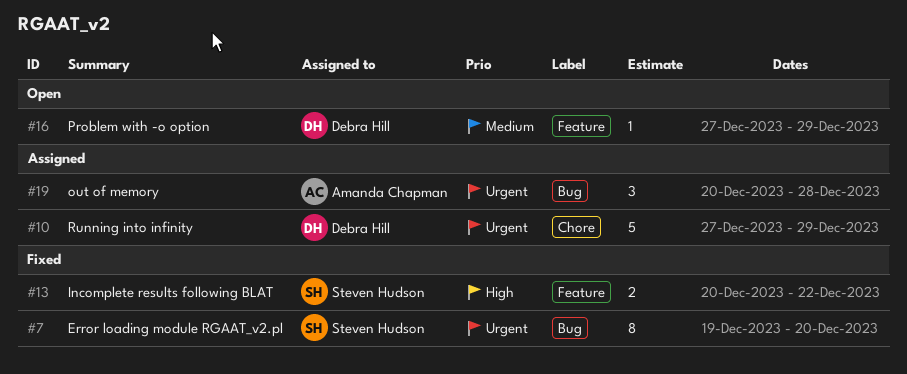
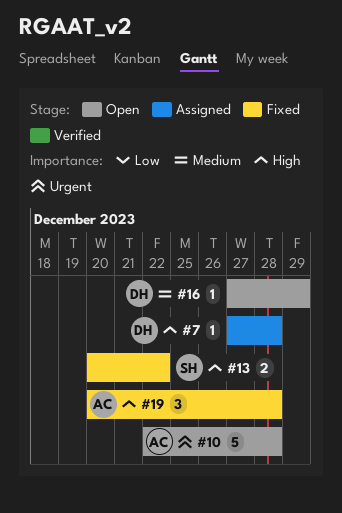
#7, status: Fixed -> Assigned
#7, owner: Steven Hudson -> Debra Hill
#7, priority: Urgent -> High
#7, estimate: 8 -> 1
#7, start: Dec 19 -> Dec 27
#7, due: Dec 20 -> Dec 28
#10, status: Assigned -> Open
#10, owner: Debra Hill -> Amanda Chapman
#10, start: Dec 27 -> Dec 22
#10, due: Dec 29 -> Dec 28
#19, status: Assigned -> Fixed
#19, priority: Urgent -> High

